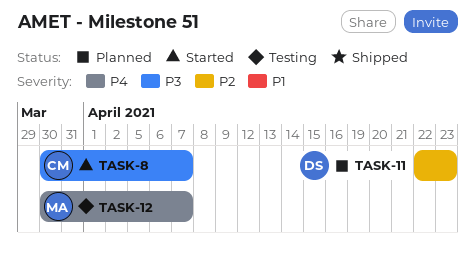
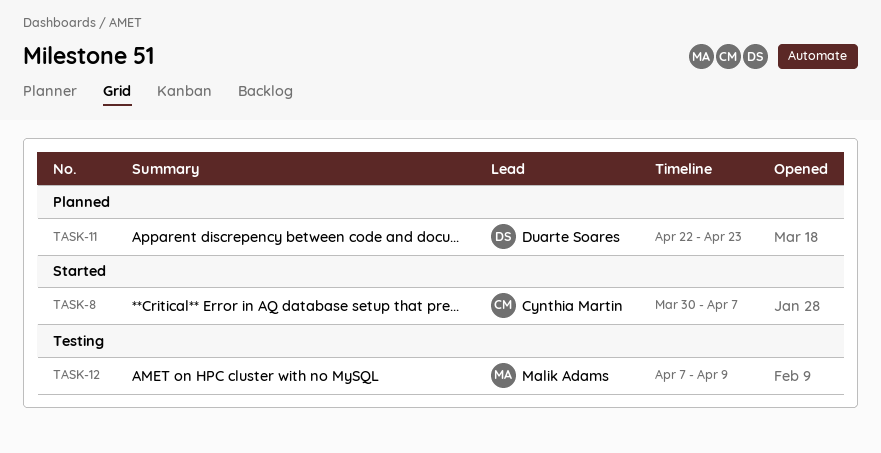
TASK-12, start: Mar 30 -> Apr 7
TASK-12, due: Apr 7 -> Apr 9

